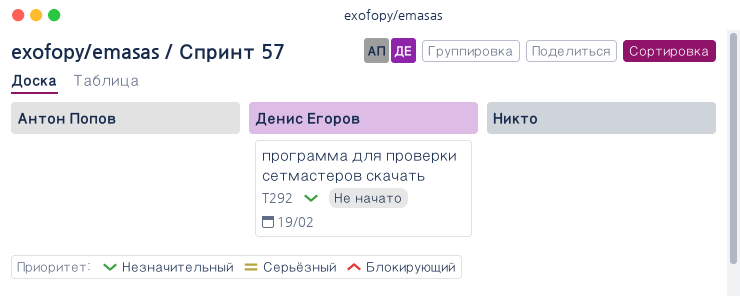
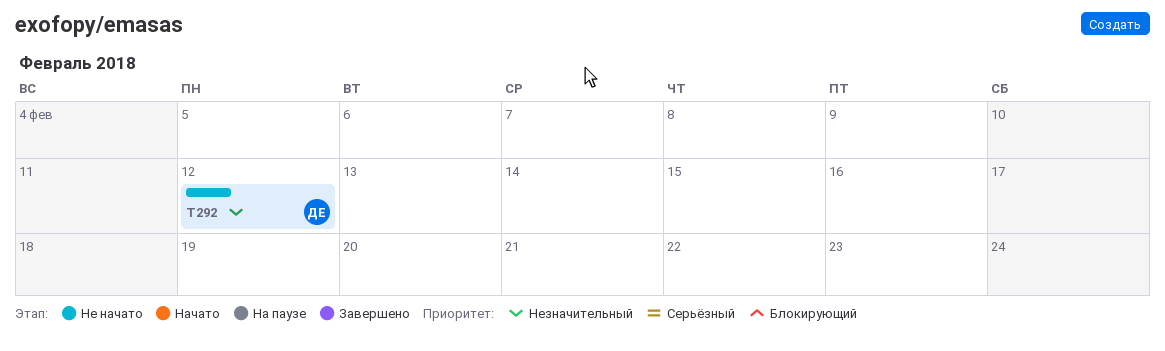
T292, due: Feb 19 -> Feb 12

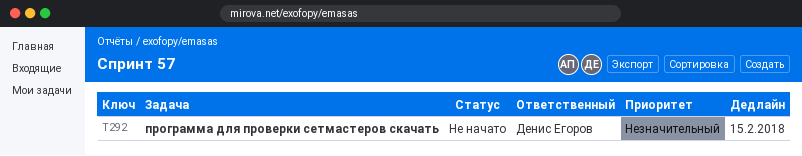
T292, due: Feb 12 -> Feb 15

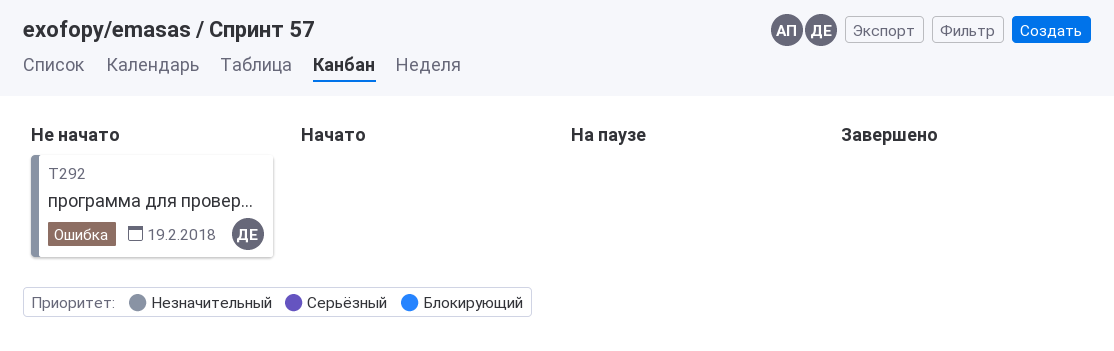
T292, due: Feb 15 -> Feb 19

